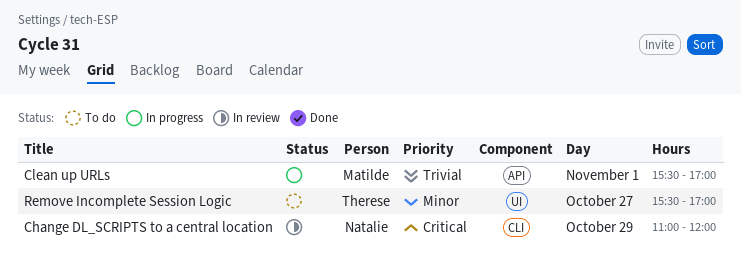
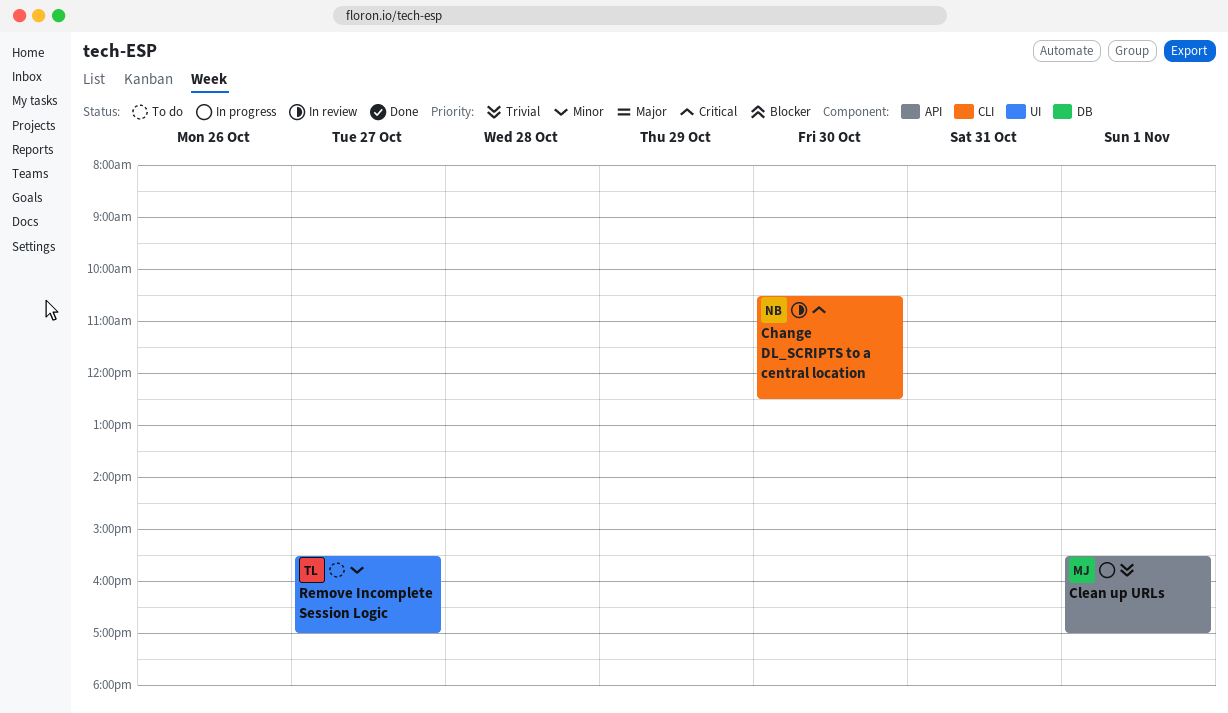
Change DL_SCRIPTS to a central location, day: Oct 29 -> Oct 30
Change DL_SCRIPTS to a central location, begins: 11:00 -> 10:30
Change DL_SCRIPTS to a central location, ends: 12:00 -> 12:30

